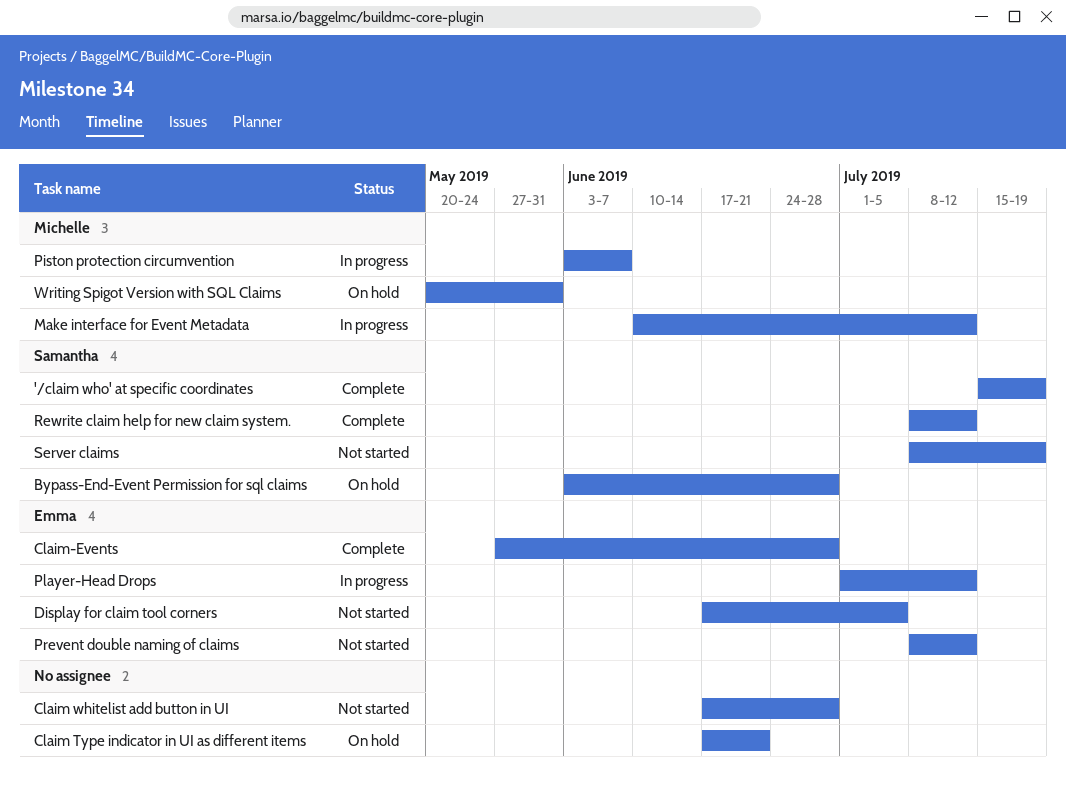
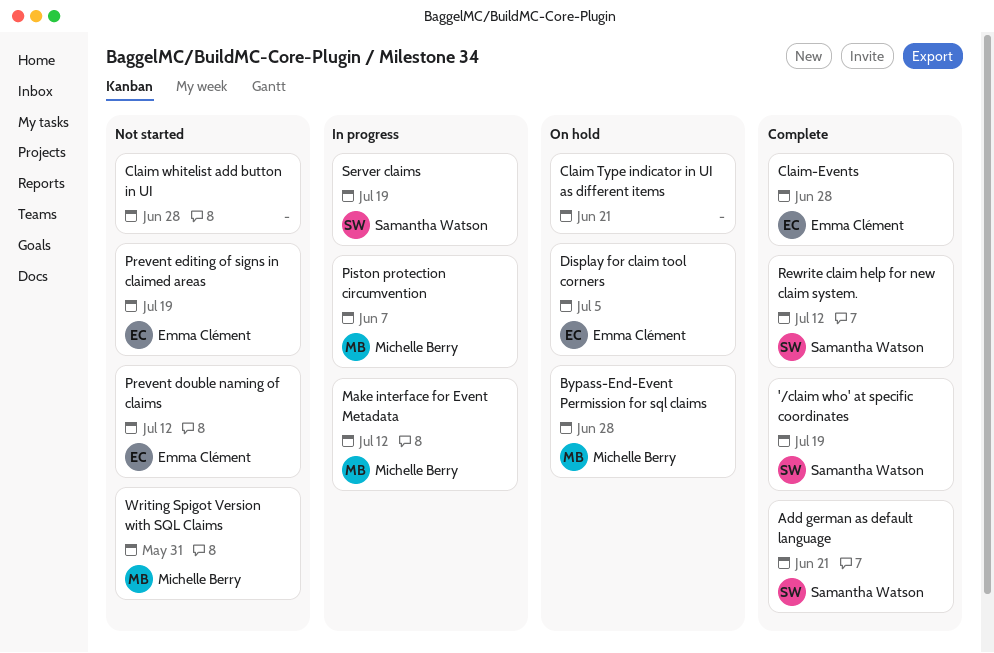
Add german as default language: none -> present
Bypass-End-Event Permission for sql claims, owner: Samantha Watson -> Michelle Berry
Display for claim tool corners, status: Not started -> On hold
Player-Head Drops: present -> none
Prevent editing of signs in claimed areas: none -> present
Server claims, status: Not started -> In progress
Writing Spigot Version with SQL Claims, status: On hold -> Not started

